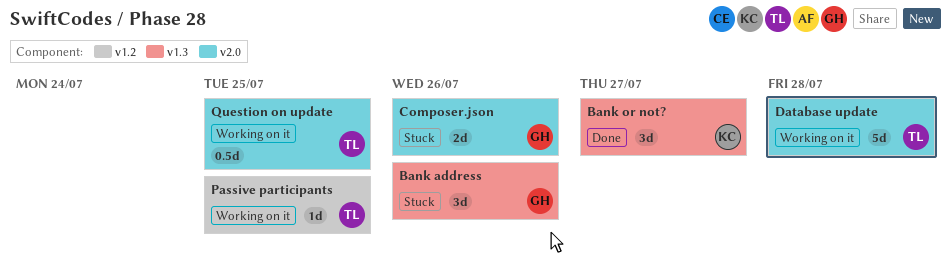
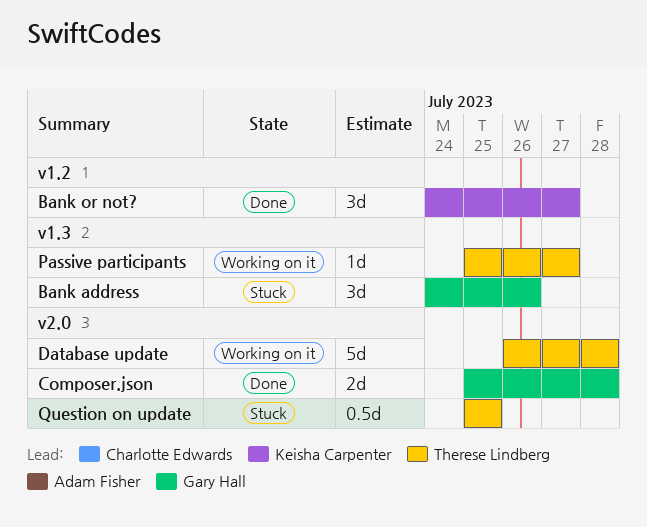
Bank or not?, label: v1.3 -> v1.2
Composer.json, status: Stuck -> Done
Composer.json, due: Jul 26 -> Jul 28
Passive participants, label: v1.2 -> v1.3
Passive participants, due: Jul 25 -> Jul 27
Question on update, status: Working on it -> Stuck

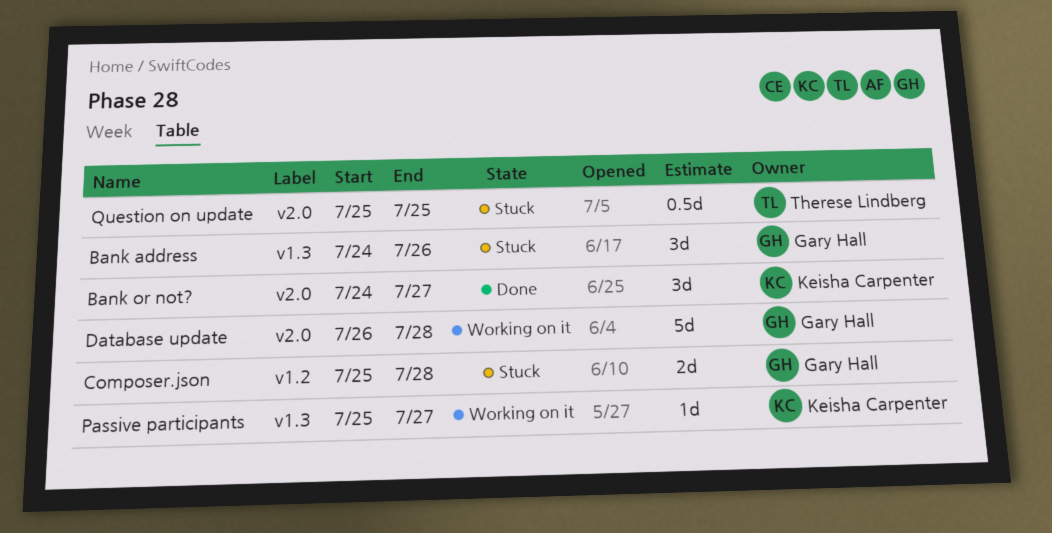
Bank or not?, label: v1.2 -> v2.0
Composer.json, status: Done -> Stuck
Composer.json, label: v2.0 -> v1.2
Database update, owner: Therese Lindberg -> Gary Hall
Passive participants, owner: Therese Lindberg -> Keisha Carpenter

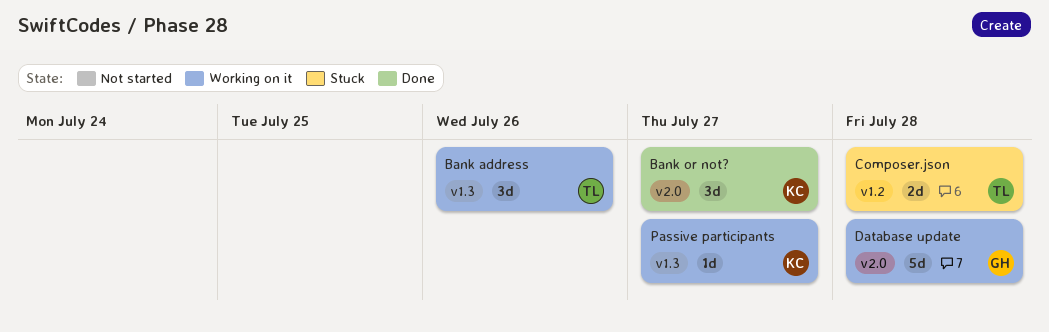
Bank address, status: Stuck -> Working on it
Bank address, owner: Gary Hall -> Therese Lindberg
Composer.json, owner: Gary Hall -> Therese Lindberg
Question on update: present -> none

